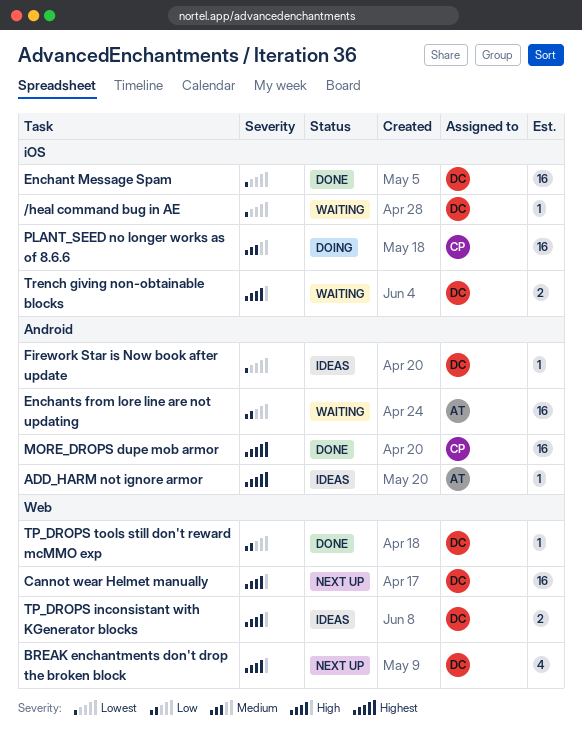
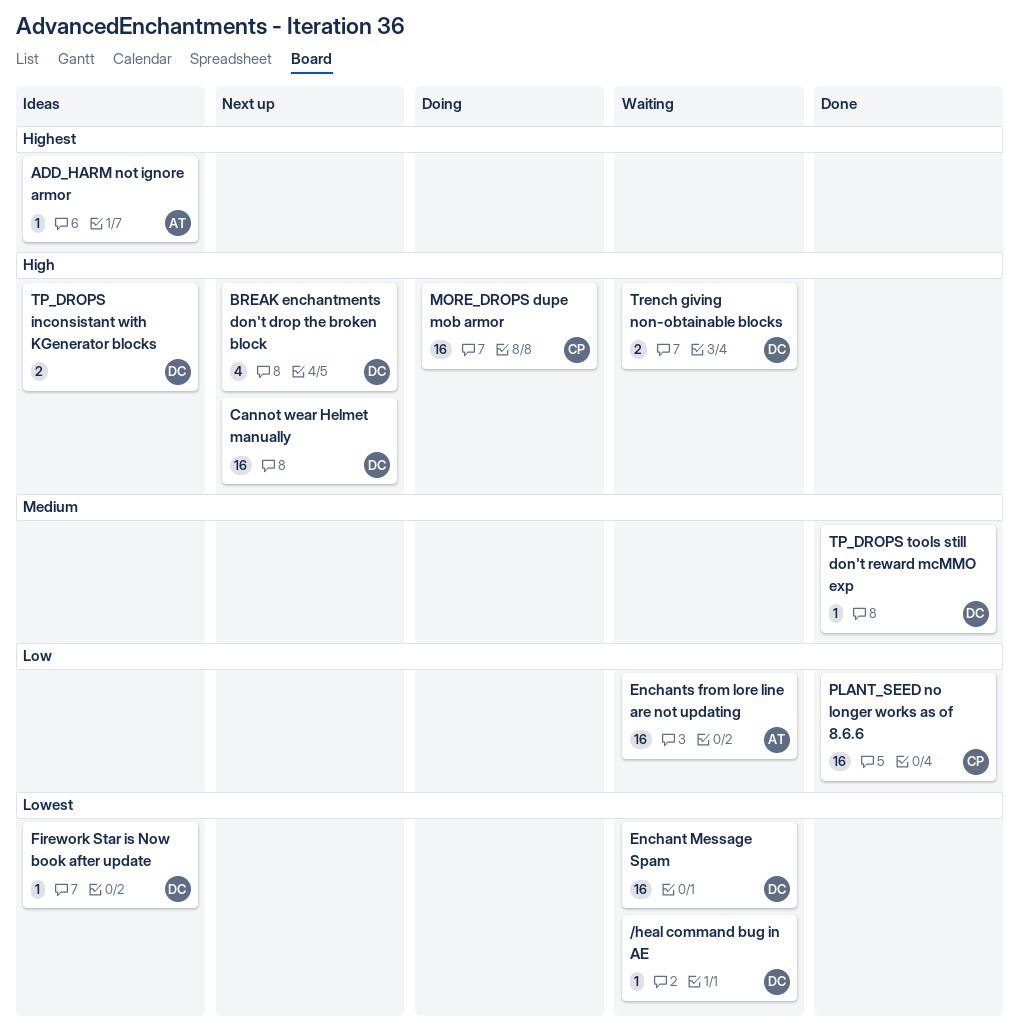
Enchant Message Spam, status: Done -> Waiting
MORE_DROPS dupe mob armor, status: Done -> Doing
MORE_DROPS dupe mob armor, priority: Highest -> High
PLANT_SEED no longer works as of 8.6.6, status: Doing -> Done
PLANT_SEED no longer works as of 8.6.6, priority: Medium -> Low
TP_DROPS tools still don't reward mcMMO exp, priority: Low -> Medium

